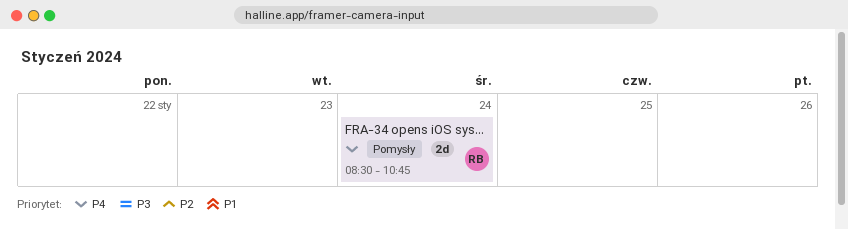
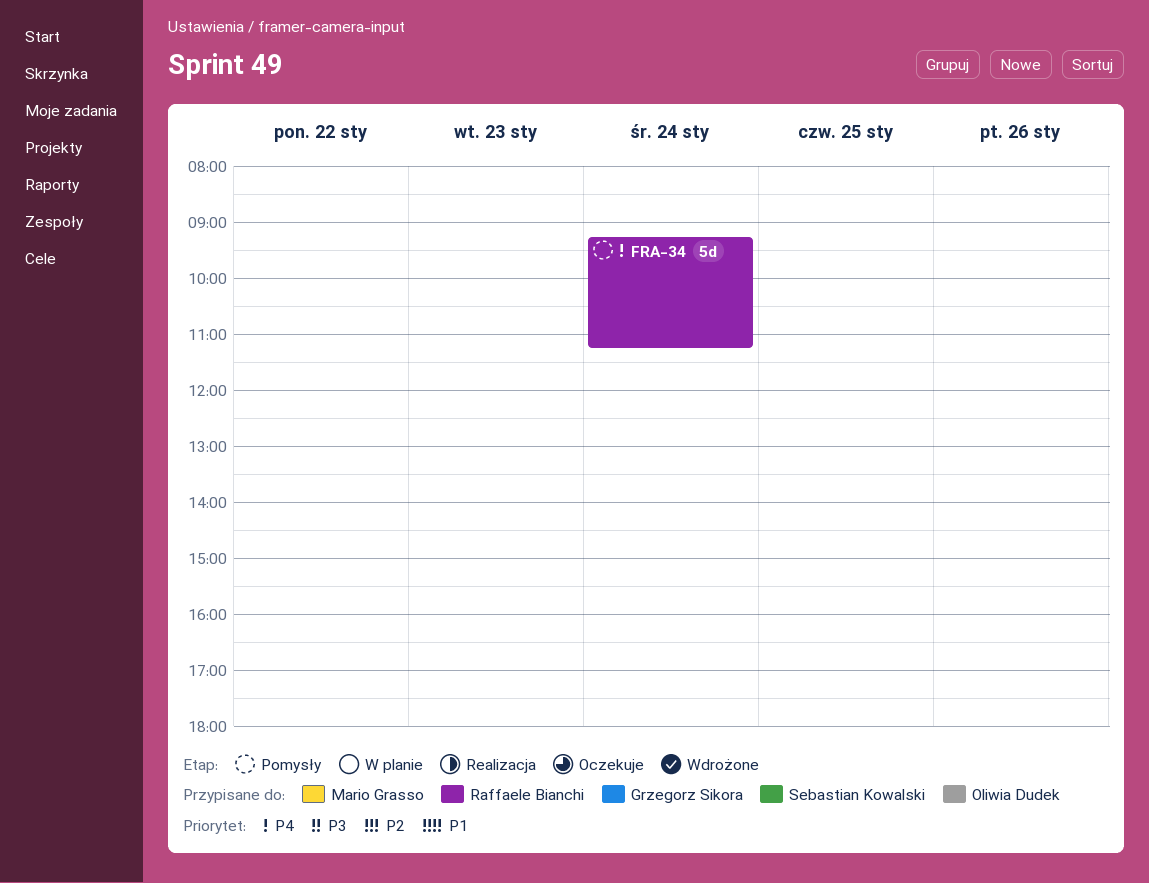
FRA-34, estimate: 2d -> 5d
FRA-34, begins: 08:30 -> 09:15
FRA-34, ends: 10:45 -> 11:15

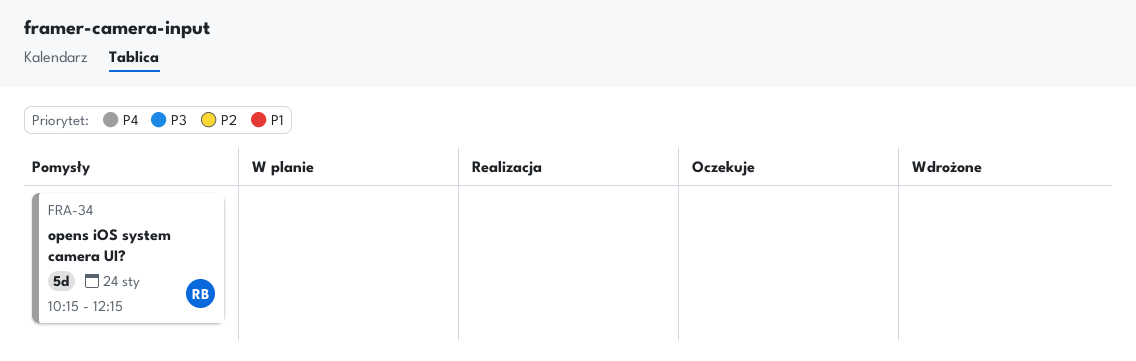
FRA-34, begins: 09:15 -> 10:15
FRA-34, ends: 11:15 -> 12:15

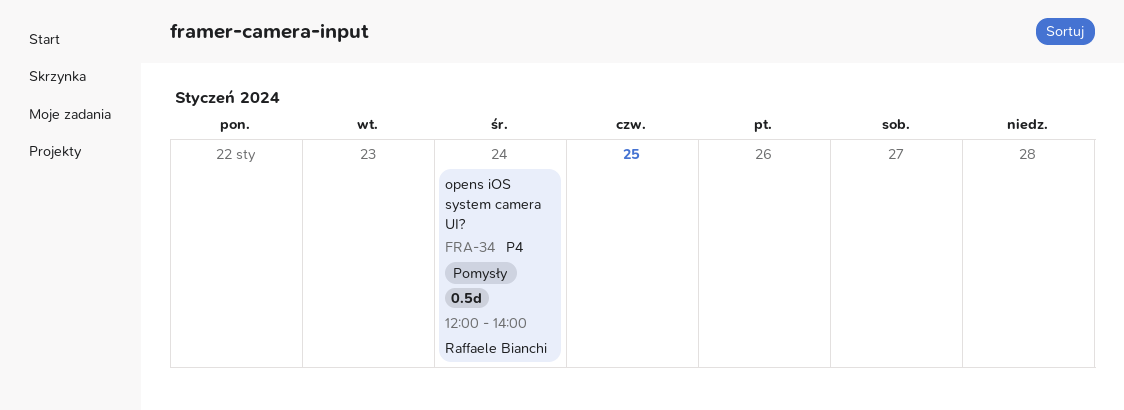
FRA-34, estimate: 5d -> 0.5d
FRA-34, begins: 10:15 -> 12:00
FRA-34, ends: 12:15 -> 14:00

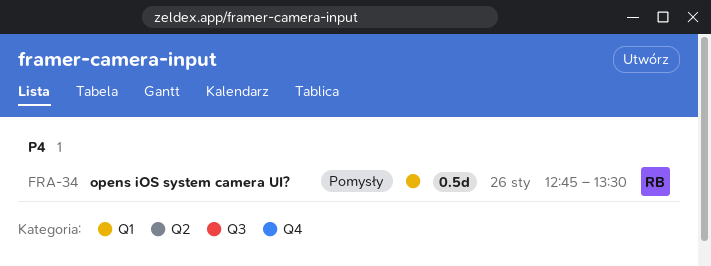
FRA-34, day: Jan 24 -> Jan 26
FRA-34, begins: 12:00 -> 12:45
FRA-34, ends: 14:00 -> 13:30

